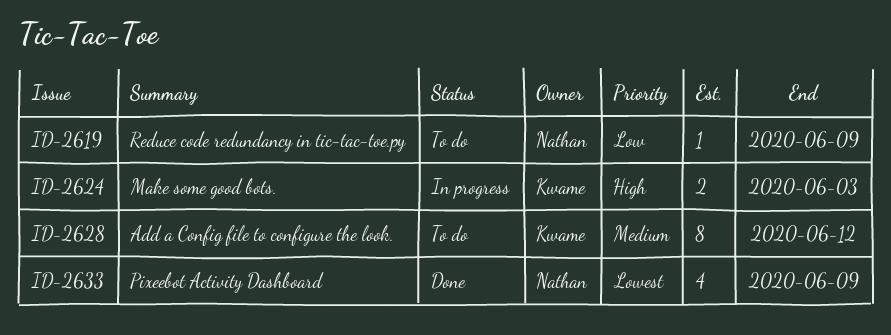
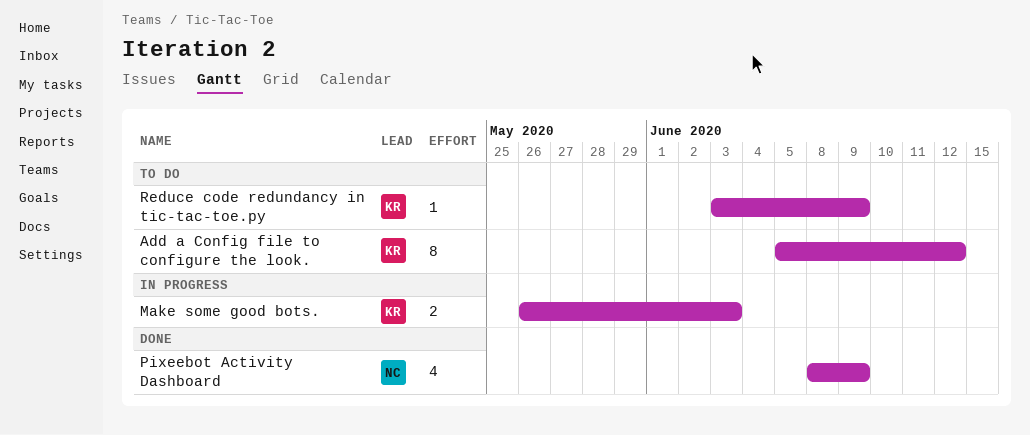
Reduce code redundancy in tic-tac-toe.py, owner: Nathan -> Kwame

